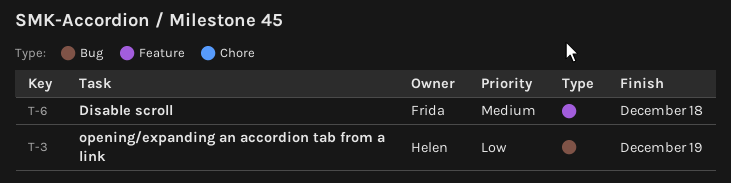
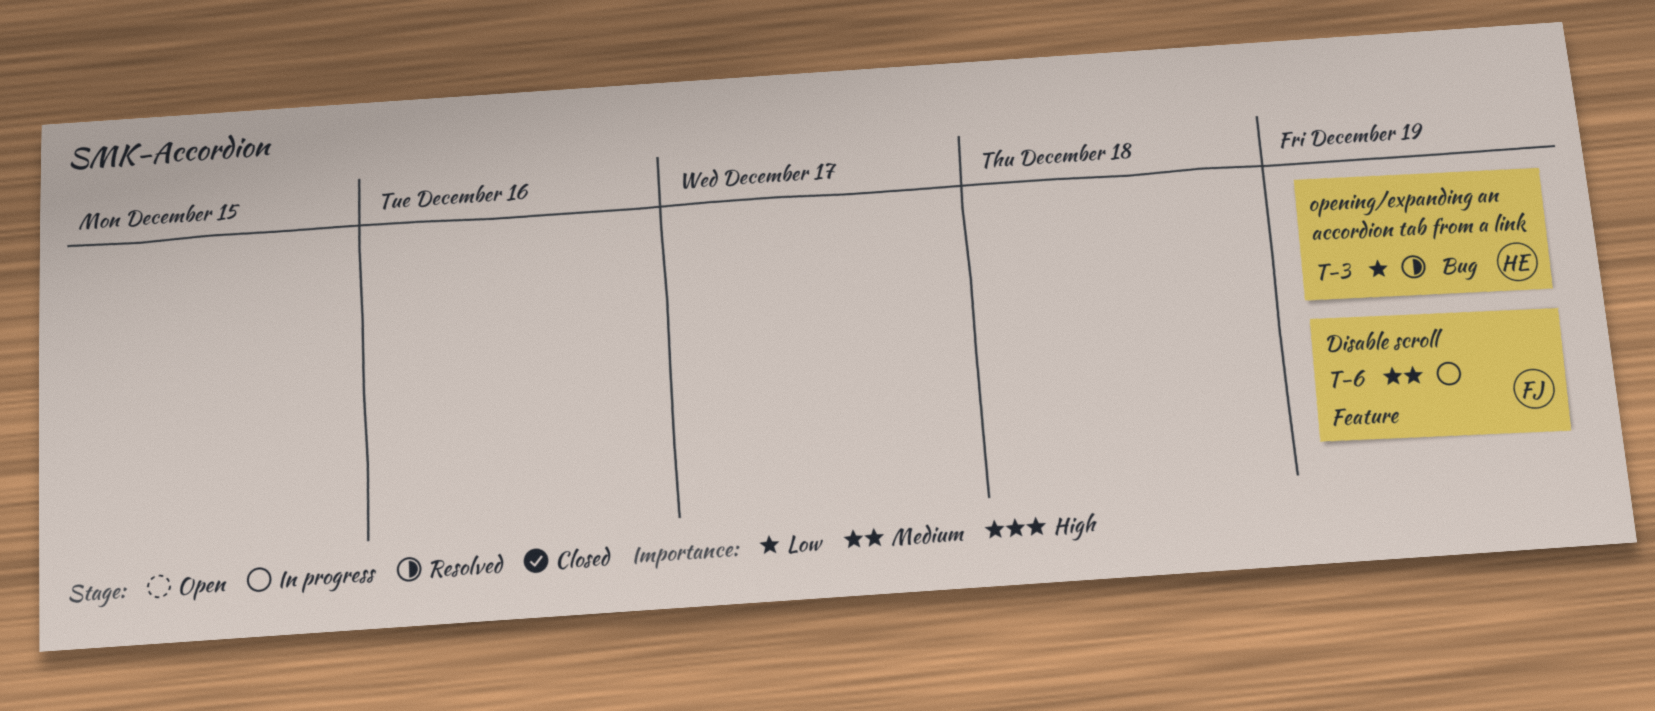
T-6, due: Dec 18 -> Dec 19

